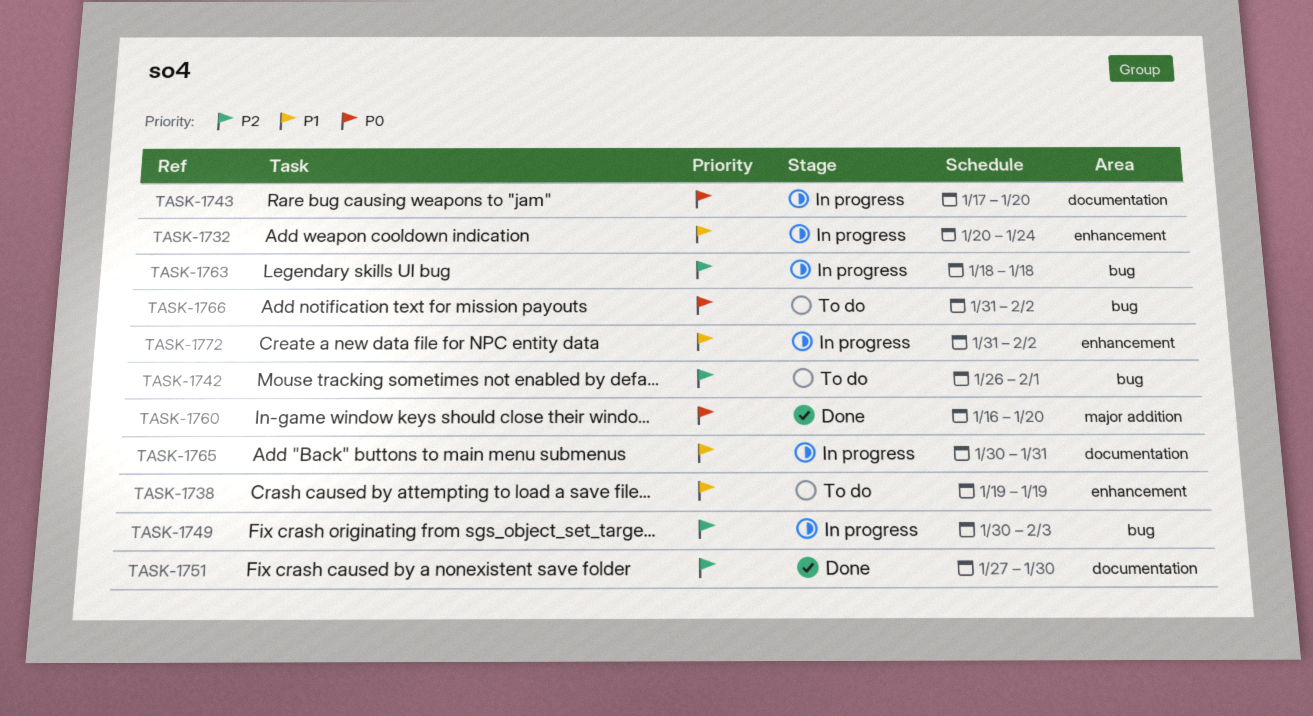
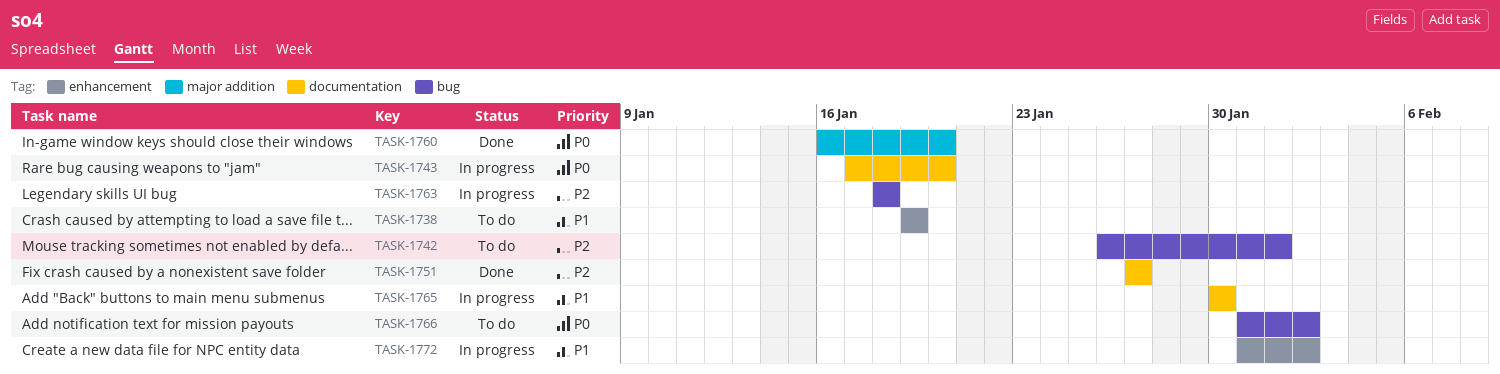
TASK-1732: present -> none
TASK-1749: present -> none
TASK-1751, due: Jan 30 -> Jan 27
TASK-1765, due: Jan 31 -> Jan 30

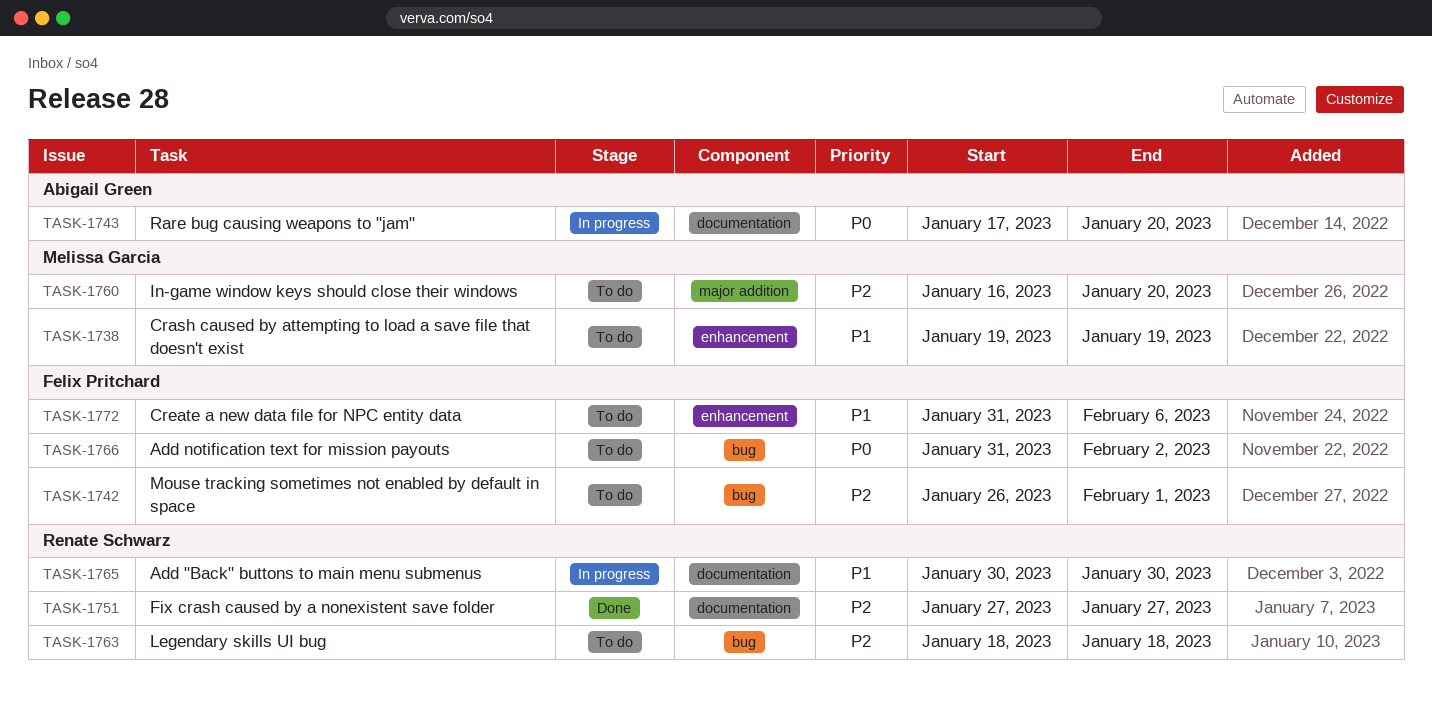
TASK-1760, status: Done -> To do
TASK-1760, priority: P0 -> P2
TASK-1763, status: In progress -> To do
TASK-1772, status: In progress -> To do
TASK-1772, due: Feb 2 -> Feb 6

